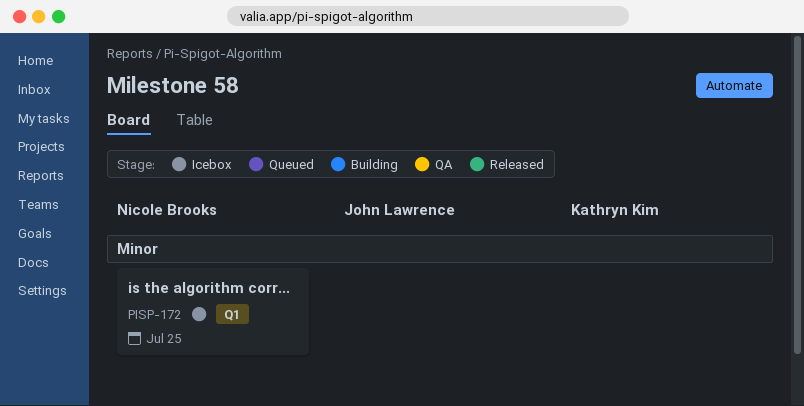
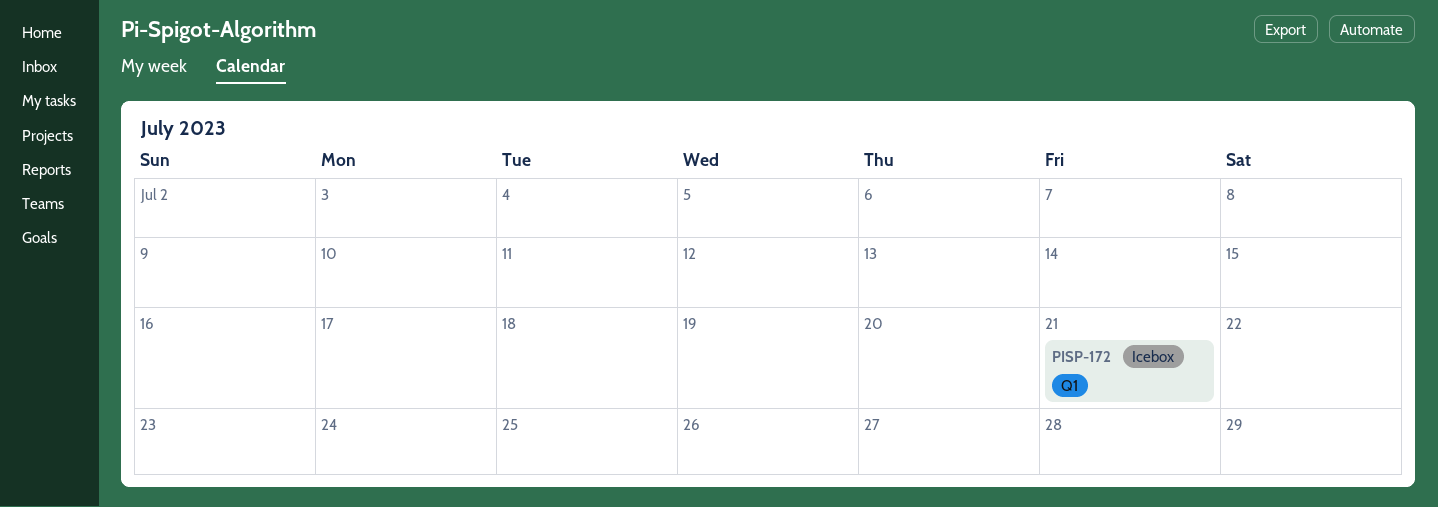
PISP-172, due: Jul 25 -> Jul 21

